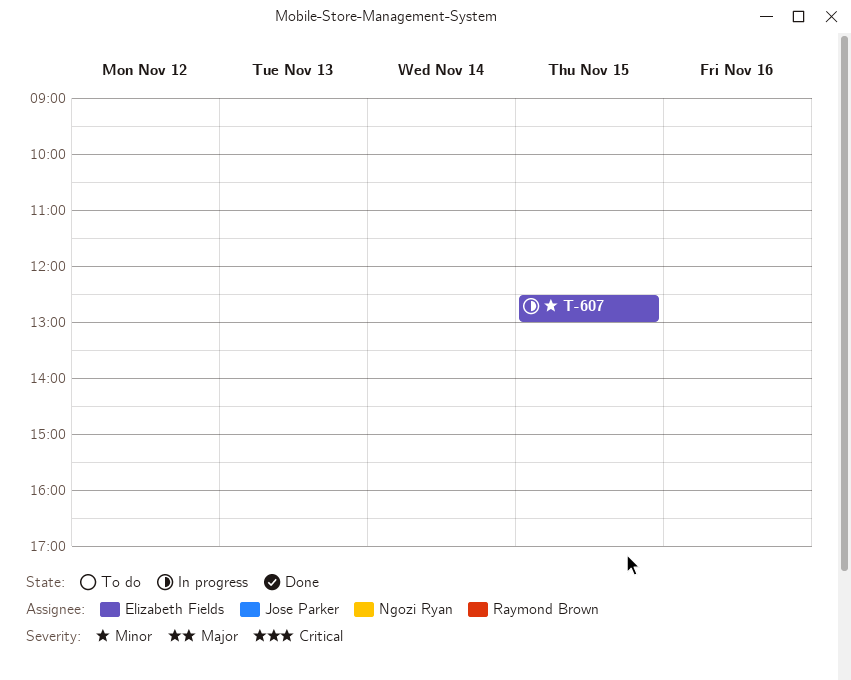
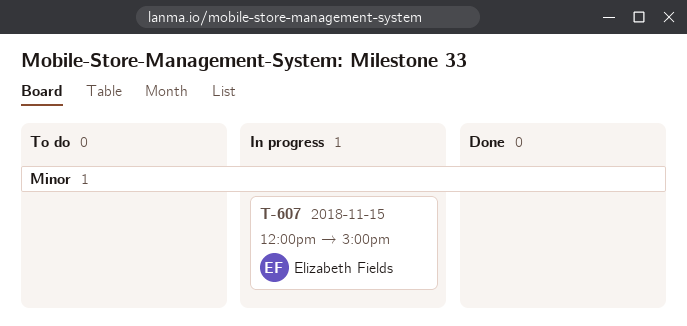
T-607, begins: 12:30 -> 12:00
T-607, ends: 13:00 -> 15:00

